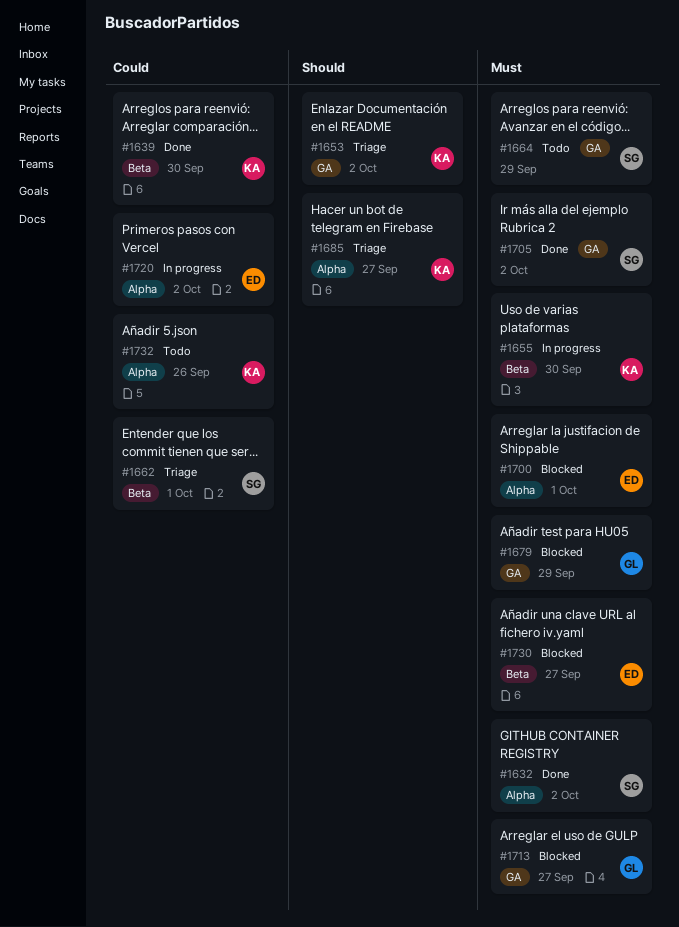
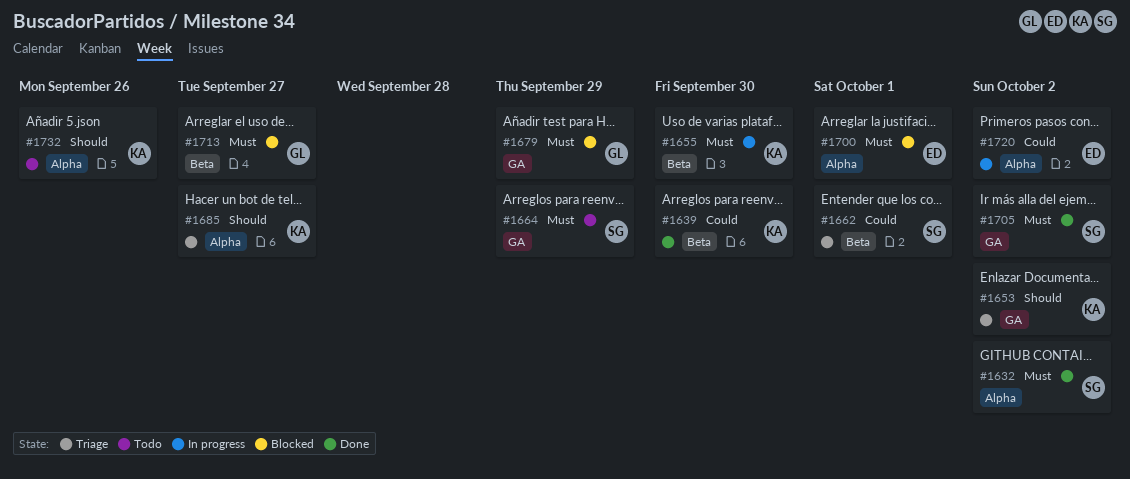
#1713, label: GA -> Beta
#1730: present -> none
#1732, priority: Could -> Should

